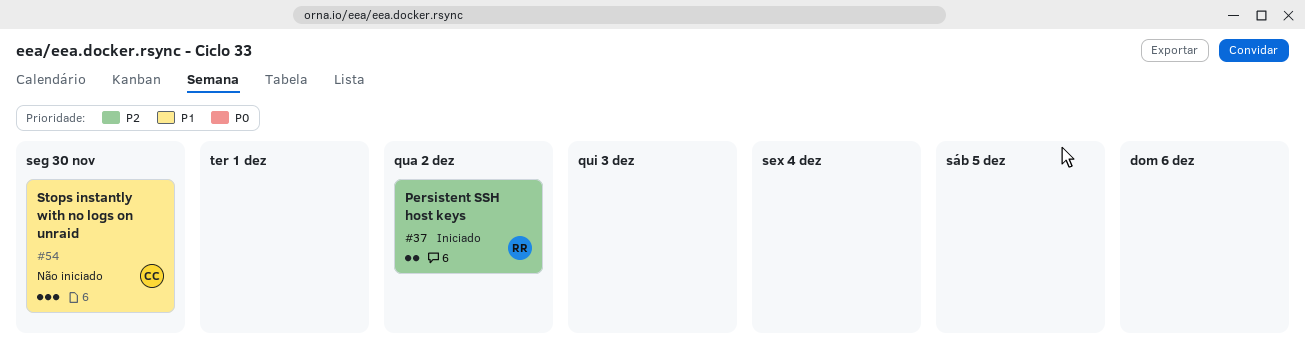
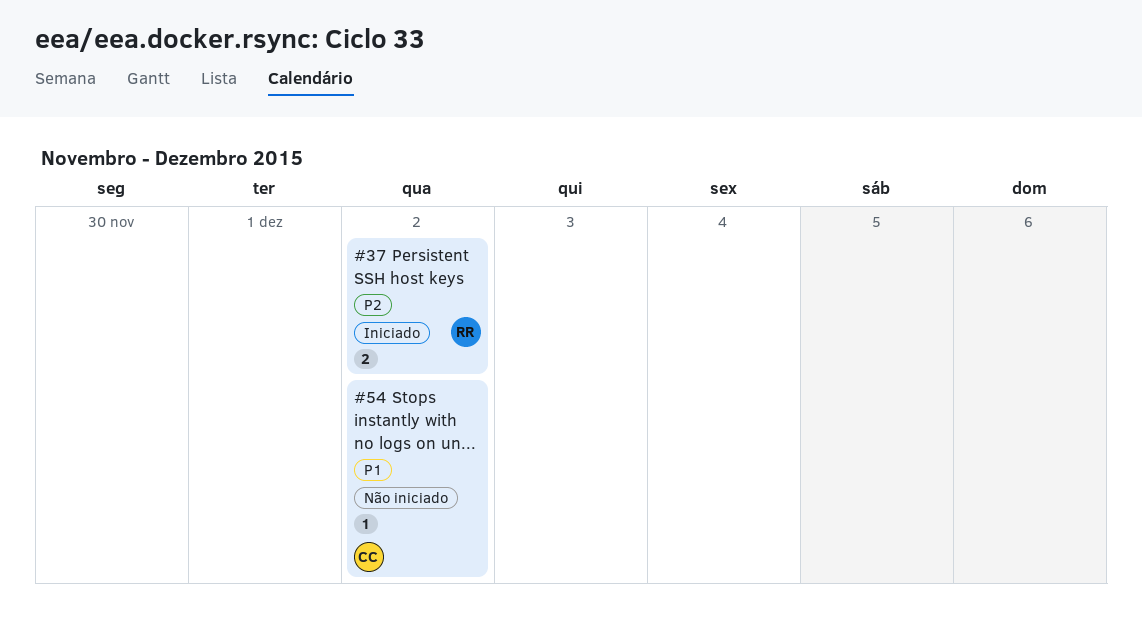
#54, estimate: 3 -> 1
#54, due: Nov 30 -> Dec 2

